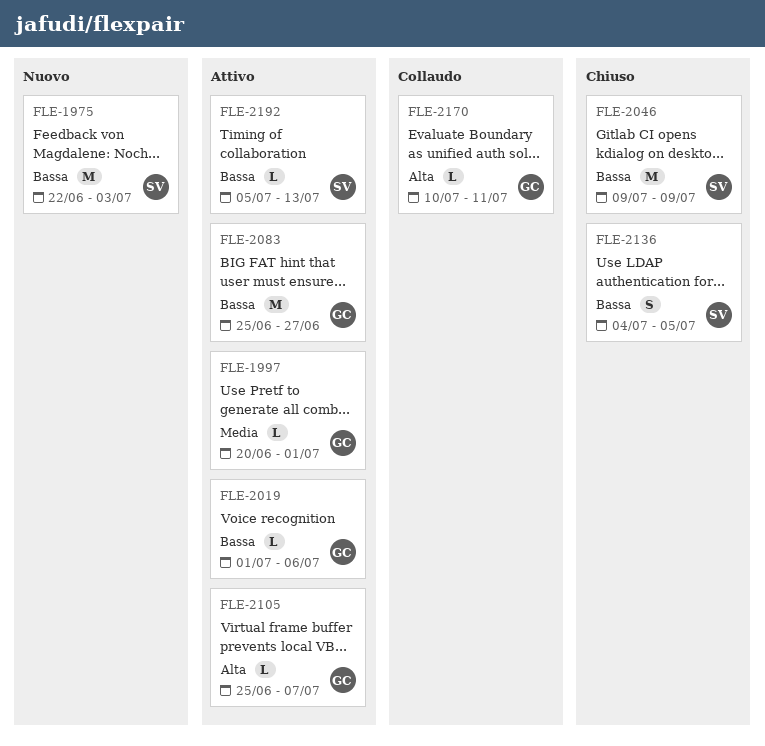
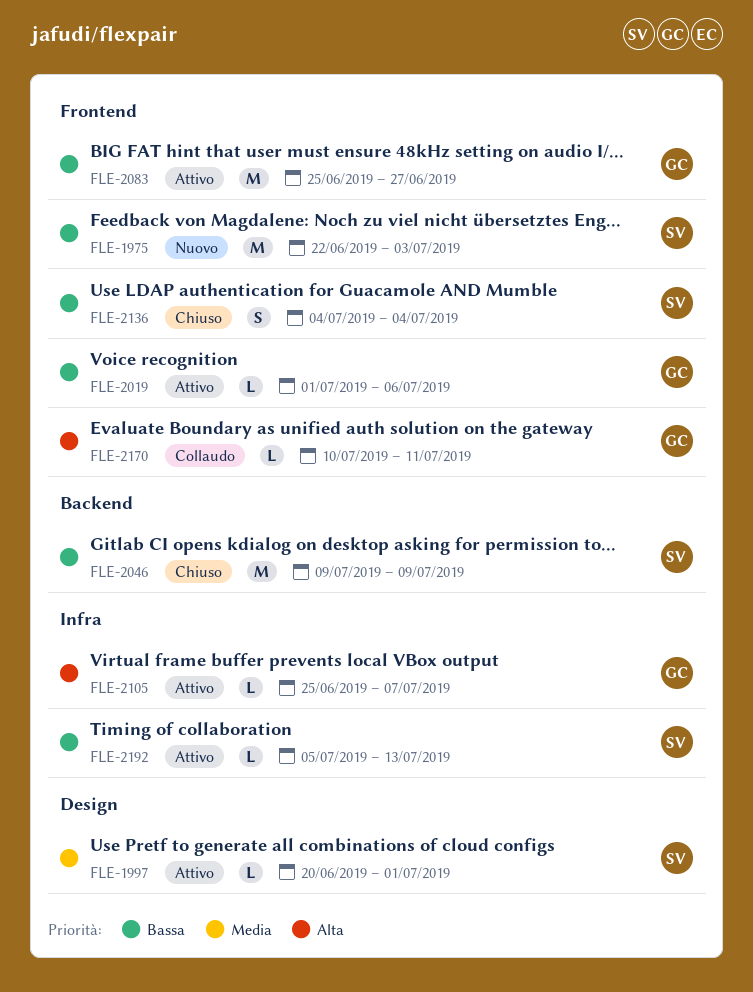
FLE-1997, owner: GC -> SV
FLE-2136, due: Jul 5 -> Jul 4

